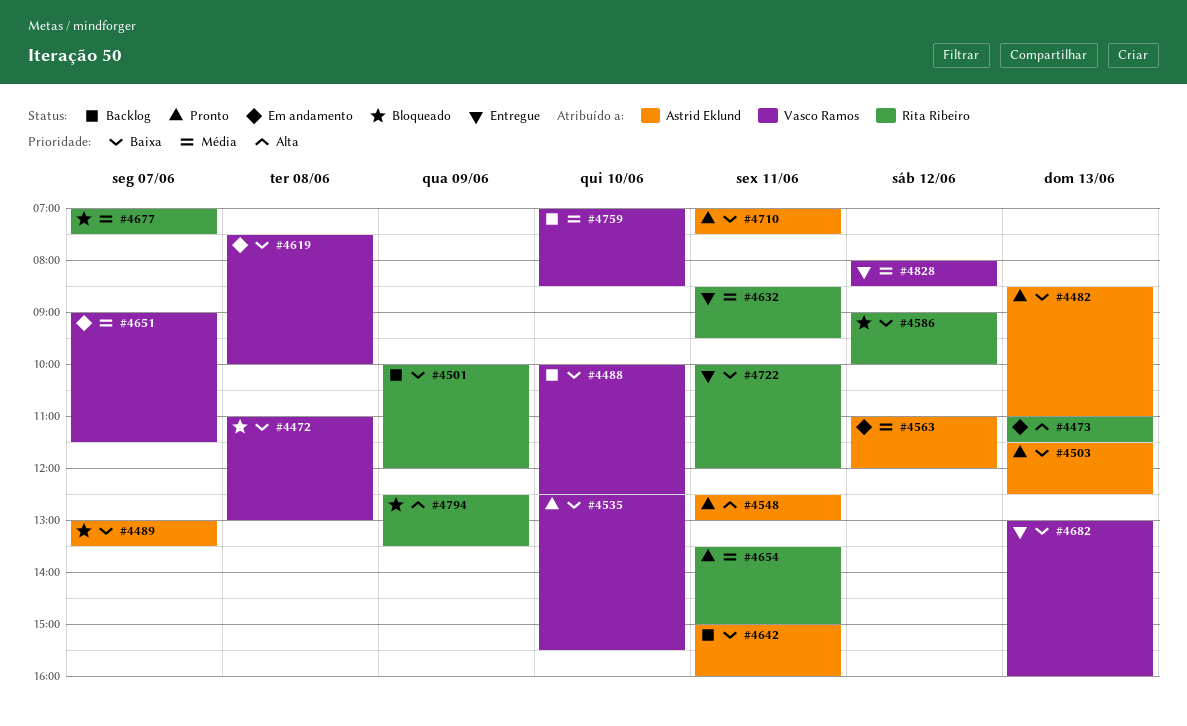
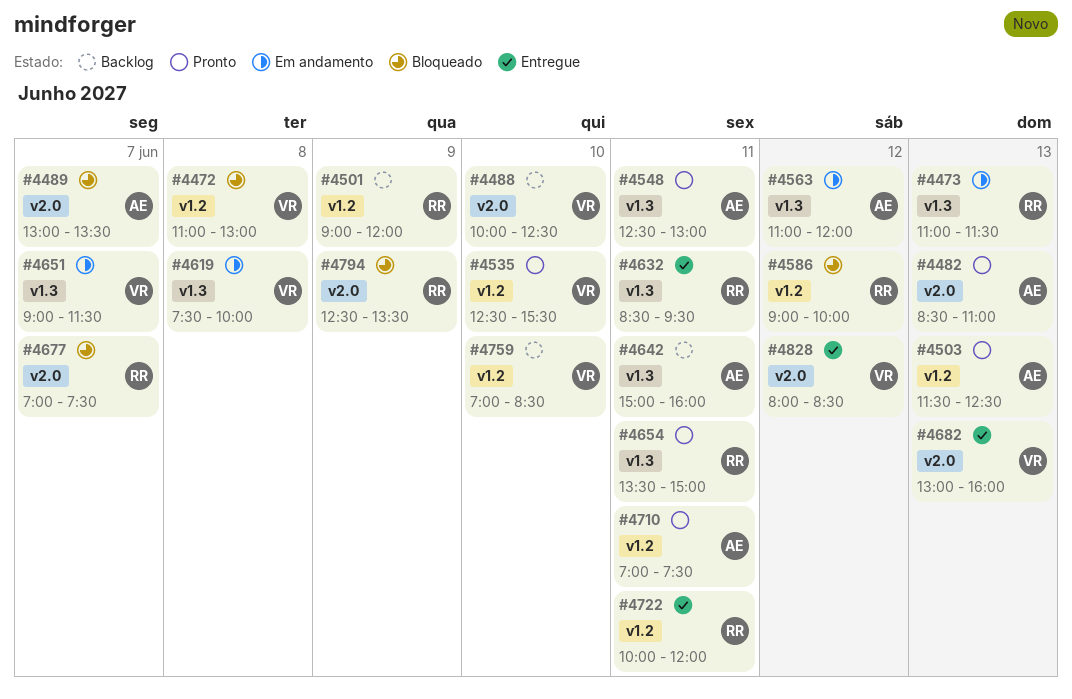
#4501, begins: 10:00 -> 09:00

